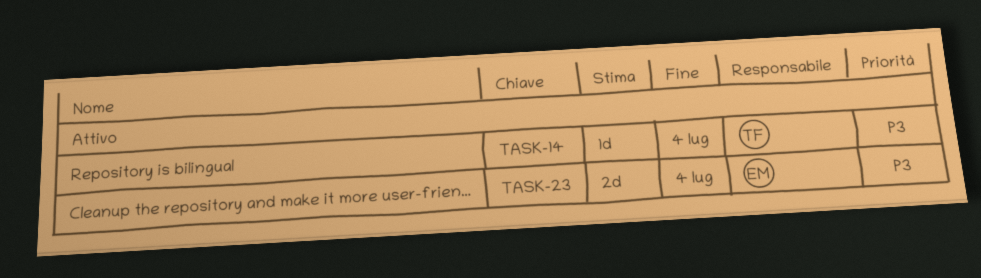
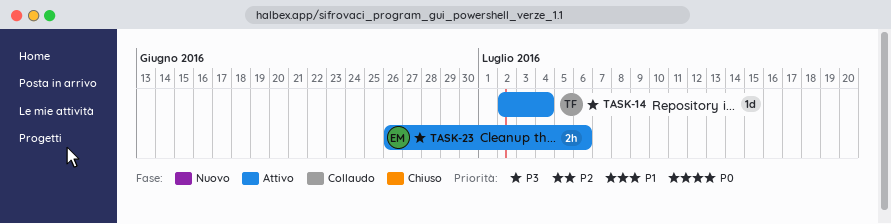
TASK-23, estimate: 2d -> 2h
TASK-23, due: Jul 4 -> Jul 6

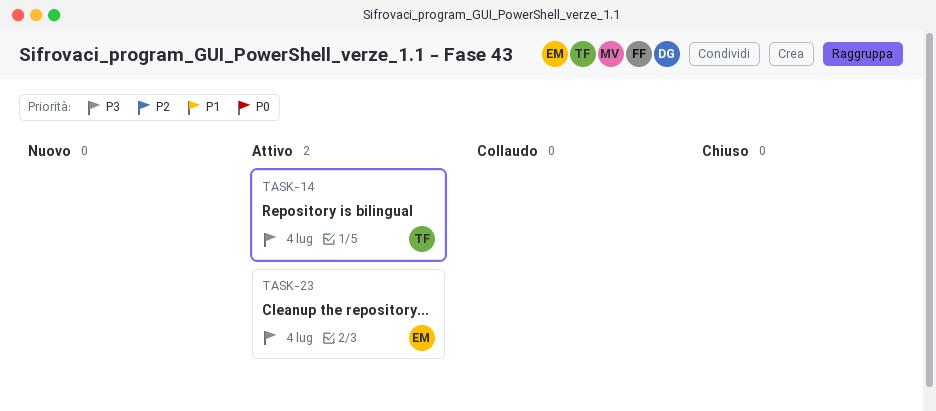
TASK-23, due: Jul 6 -> Jul 4

